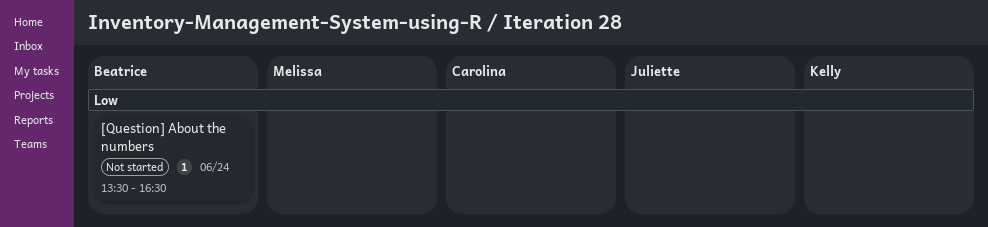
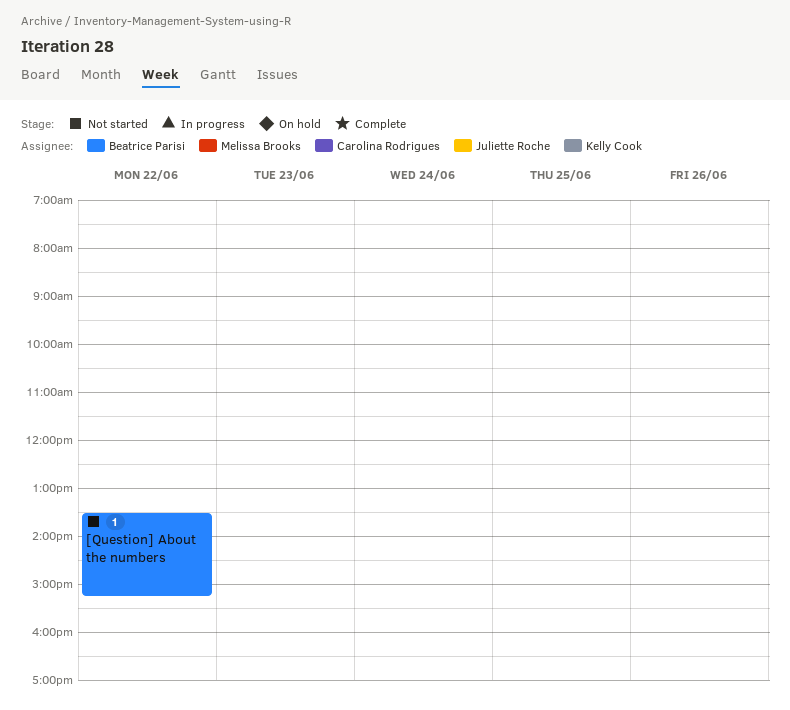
[Question] About the numbers, day: Jun 24 -> Jun 22
[Question] About the numbers, ends: 16:30 -> 15:15

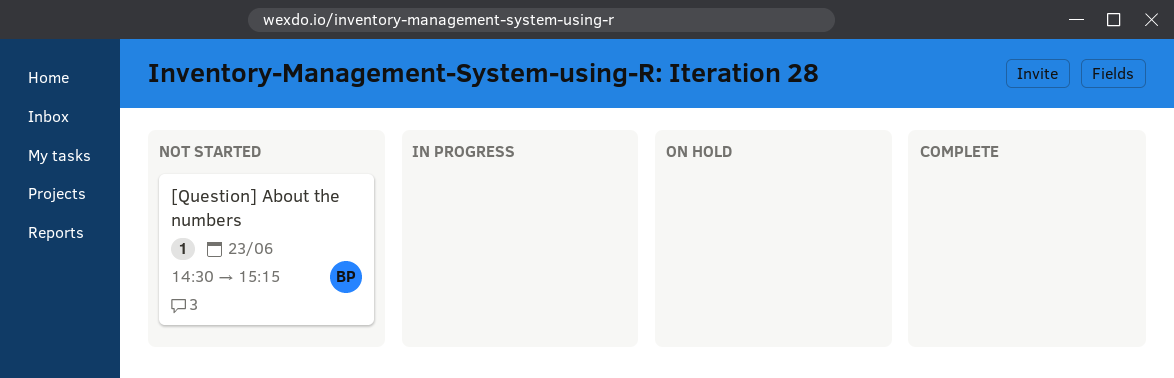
[Question] About the numbers, day: Jun 22 -> Jun 23
[Question] About the numbers, begins: 13:30 -> 14:30

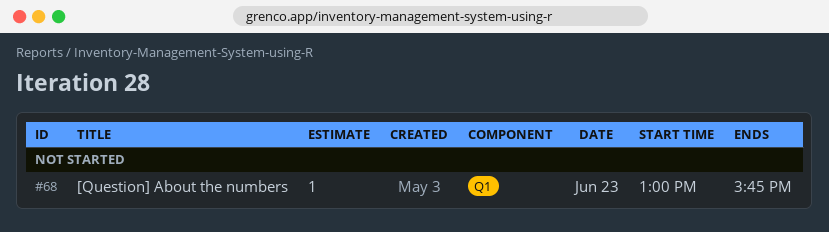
[Question] About the numbers, begins: 14:30 -> 13:00
[Question] About the numbers, ends: 15:15 -> 15:45

